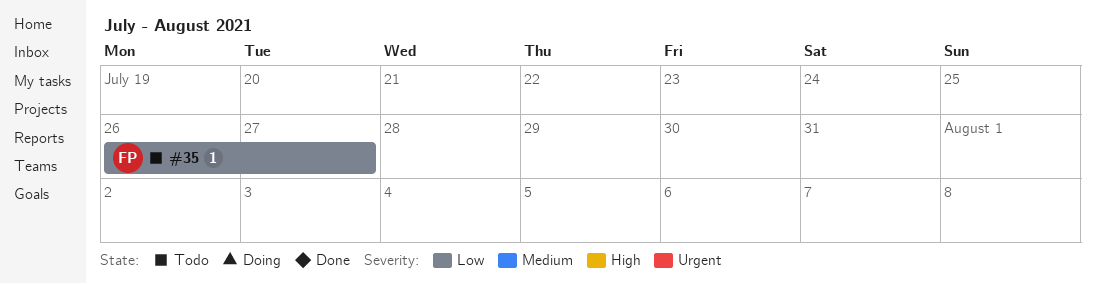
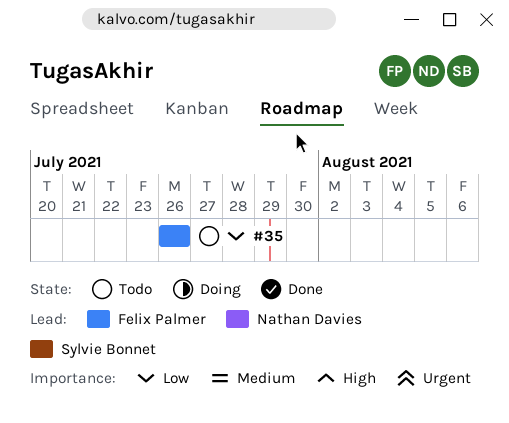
#35, due: Jul 27 -> Jul 26

